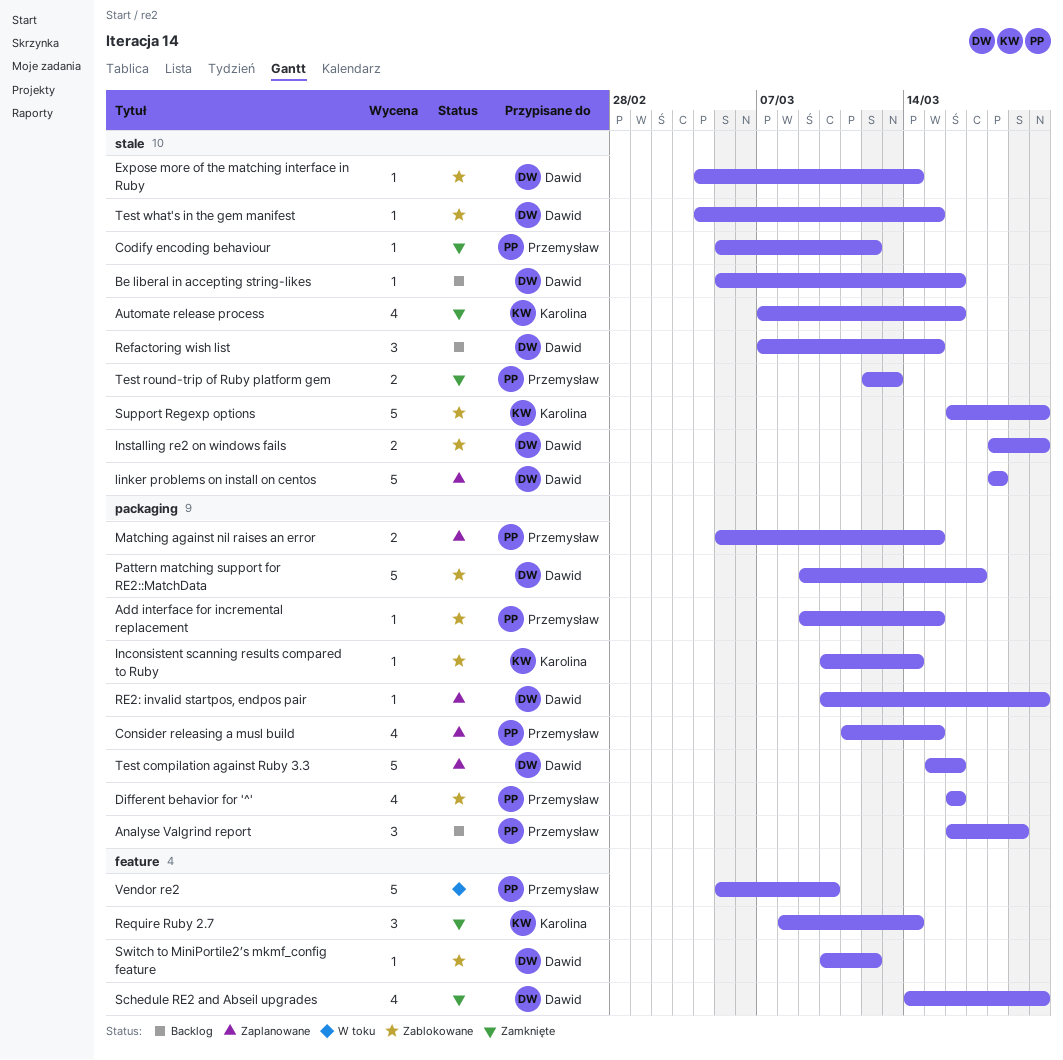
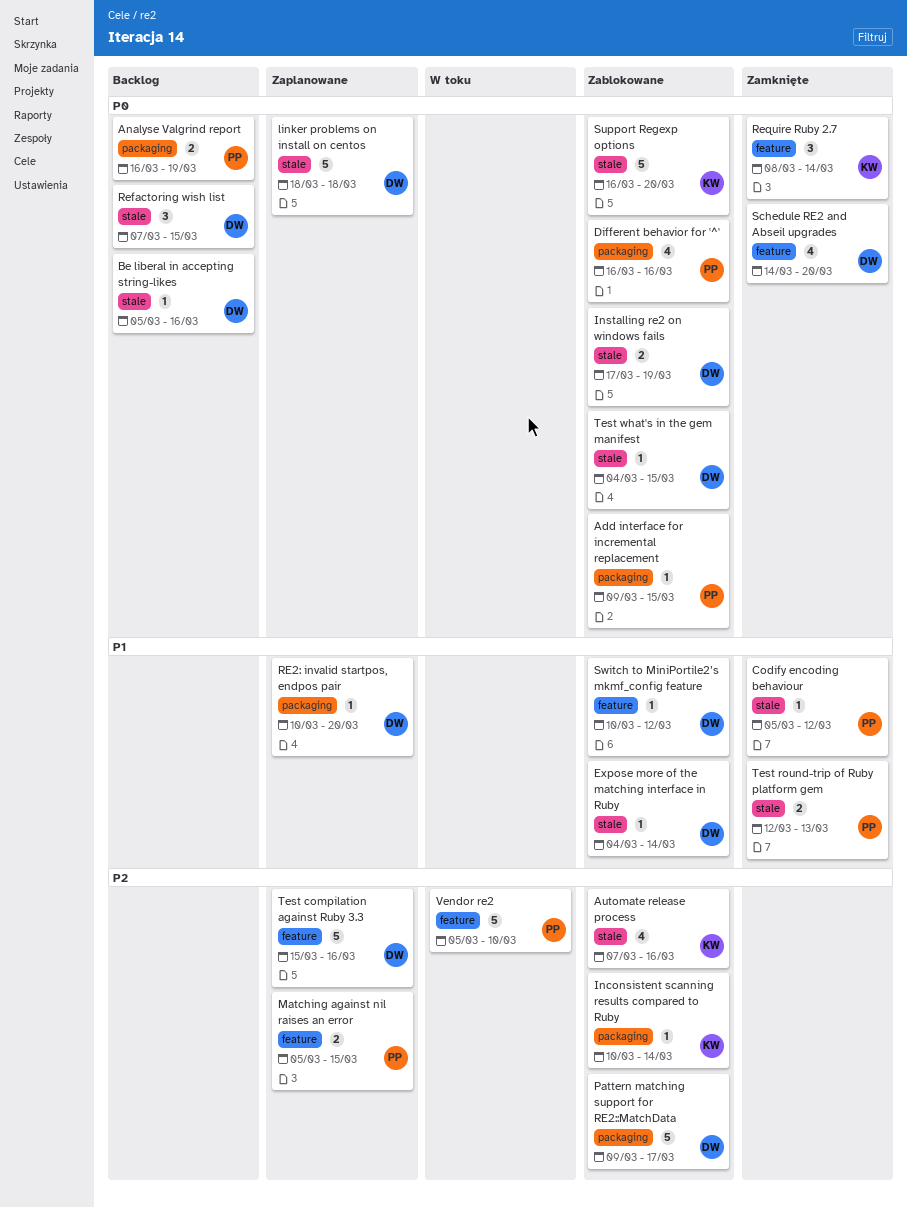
Analyse Valgrind report, estimate: 3 -> 2
Automate release process, status: Zamknięte -> Zablokowane
Consider releasing a musl build: present -> none
Installing re2 on windows fails, start: Mar 18 -> Mar 17
Installing re2 on windows fails, due: Mar 20 -> Mar 19
Matching against nil raises an error, label: packaging -> feature
Test compilation against Ruby 3.3, label: packaging -> feature

